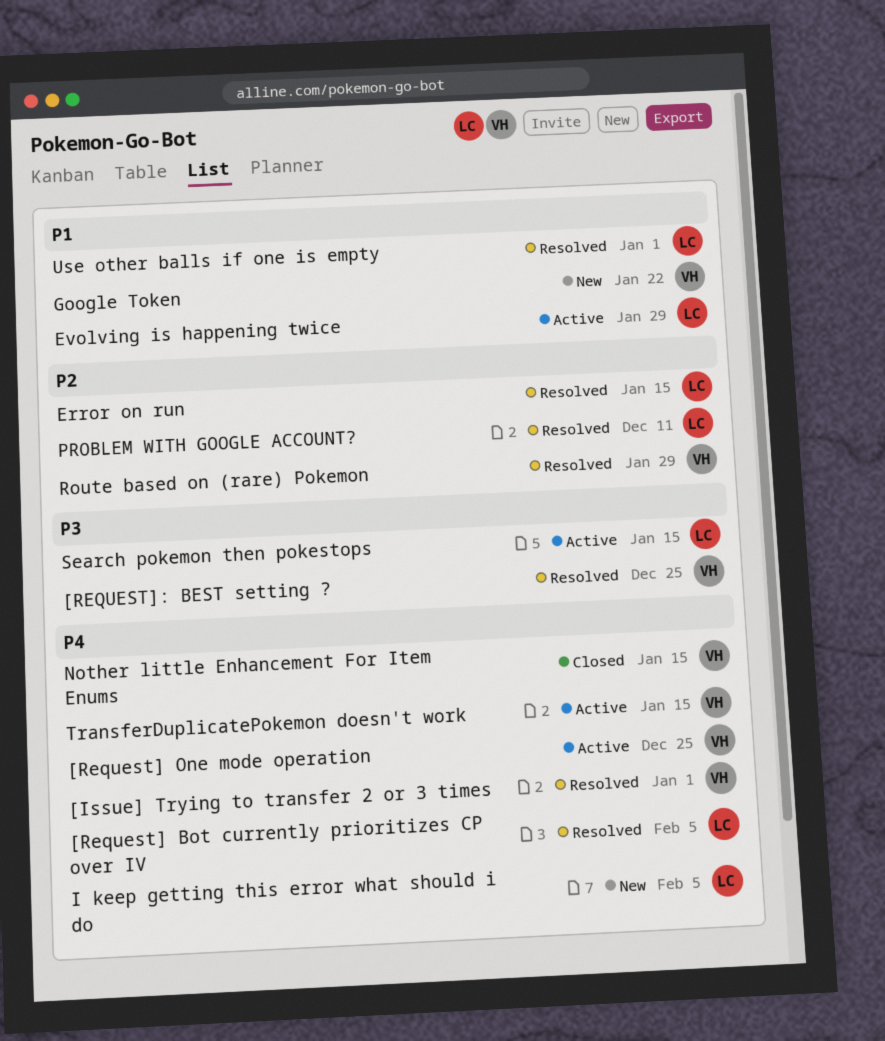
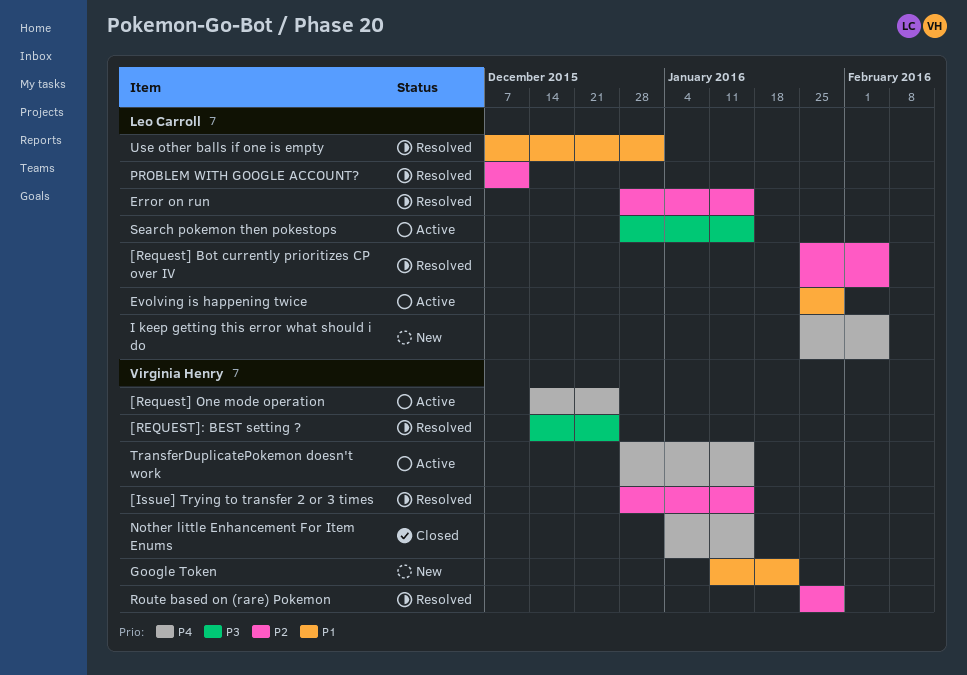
[Issue] Trying to transfer 2 or 3 times, priority: P4 -> P2
[Issue] Trying to transfer 2 or 3 times, due: Jan 1 -> Jan 15
[Request] Bot currently prioritizes CP over IV, priority: P4 -> P2

